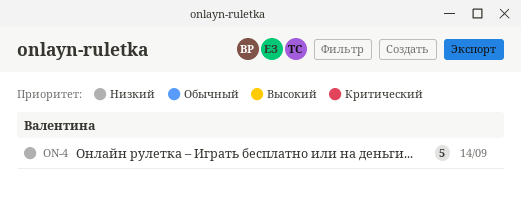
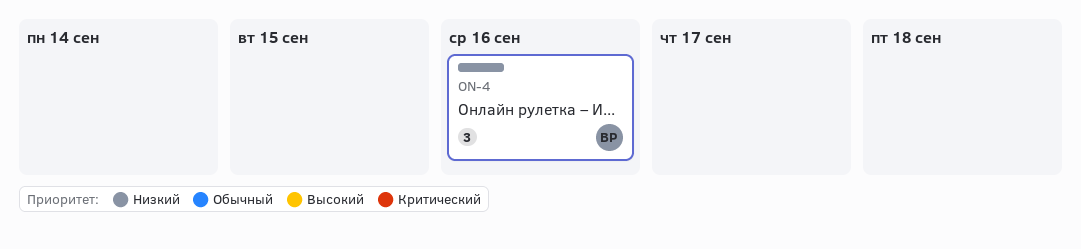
ON-4, estimate: 5 -> 3
ON-4, due: Sep 14 -> Sep 16

